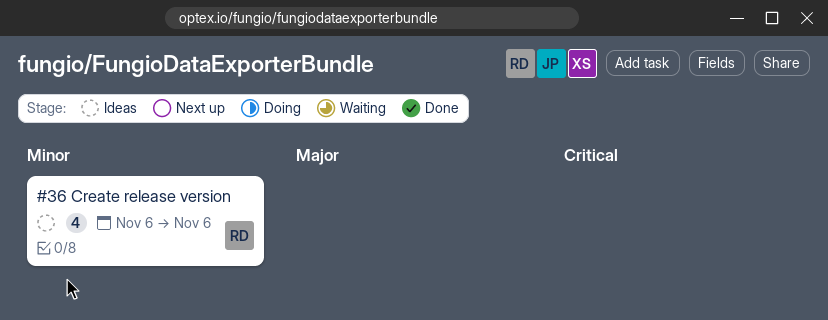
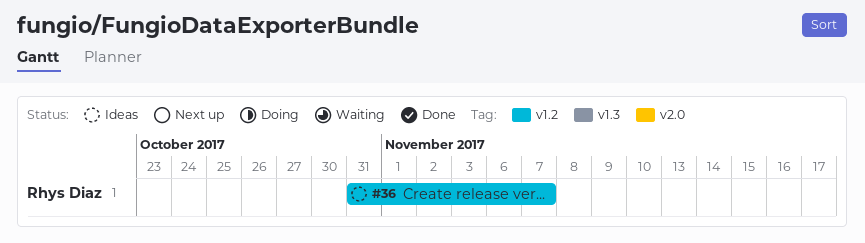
#36, start: Nov 6 -> Oct 31
#36, due: Nov 6 -> Nov 7

